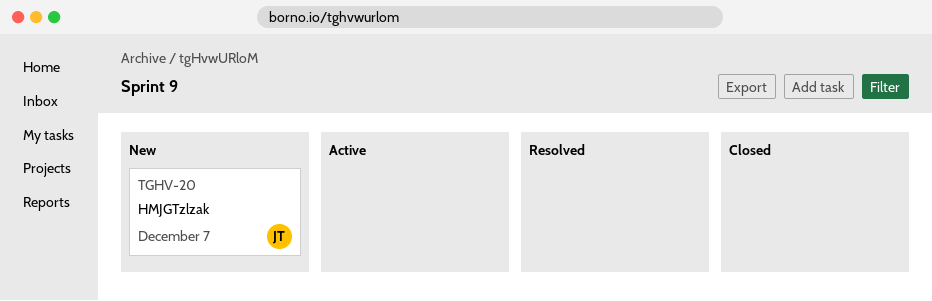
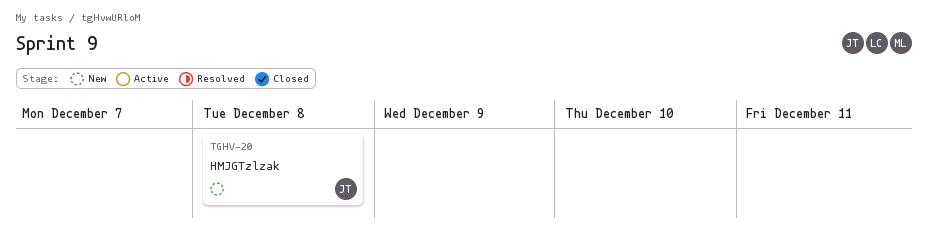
TGHV-20, due: Dec 7 -> Dec 8

